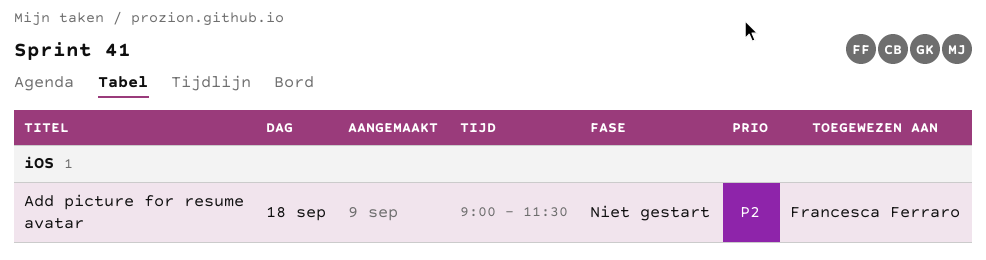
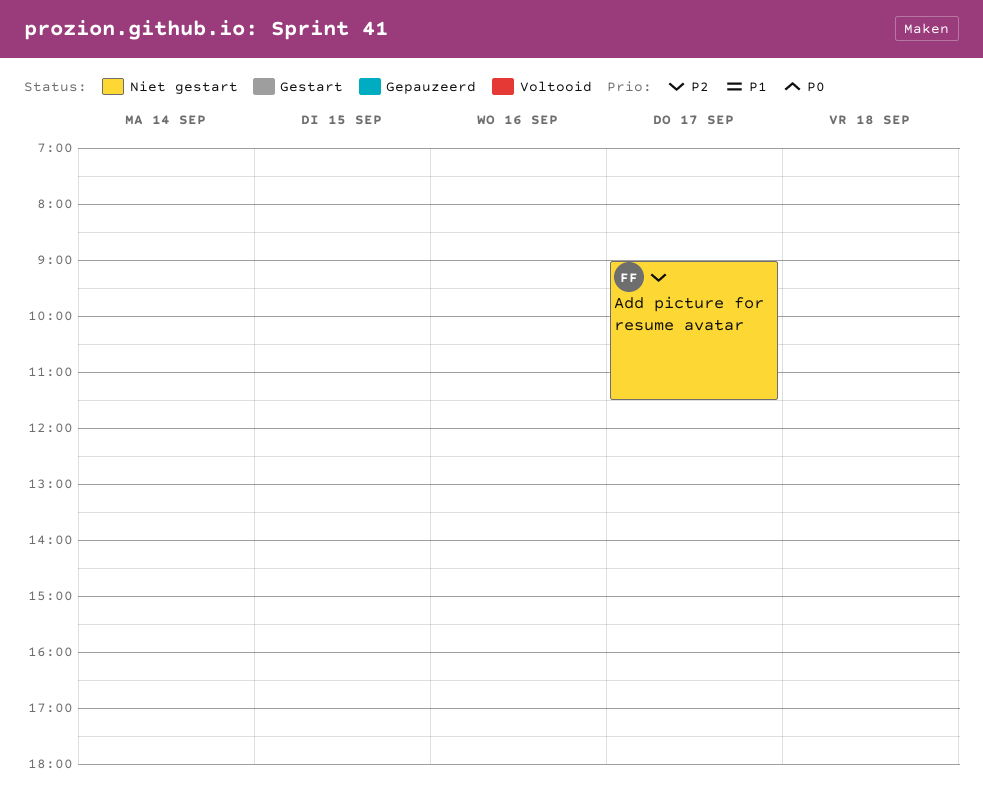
Add picture for resume avatar, day: Sep 18 -> Sep 17

